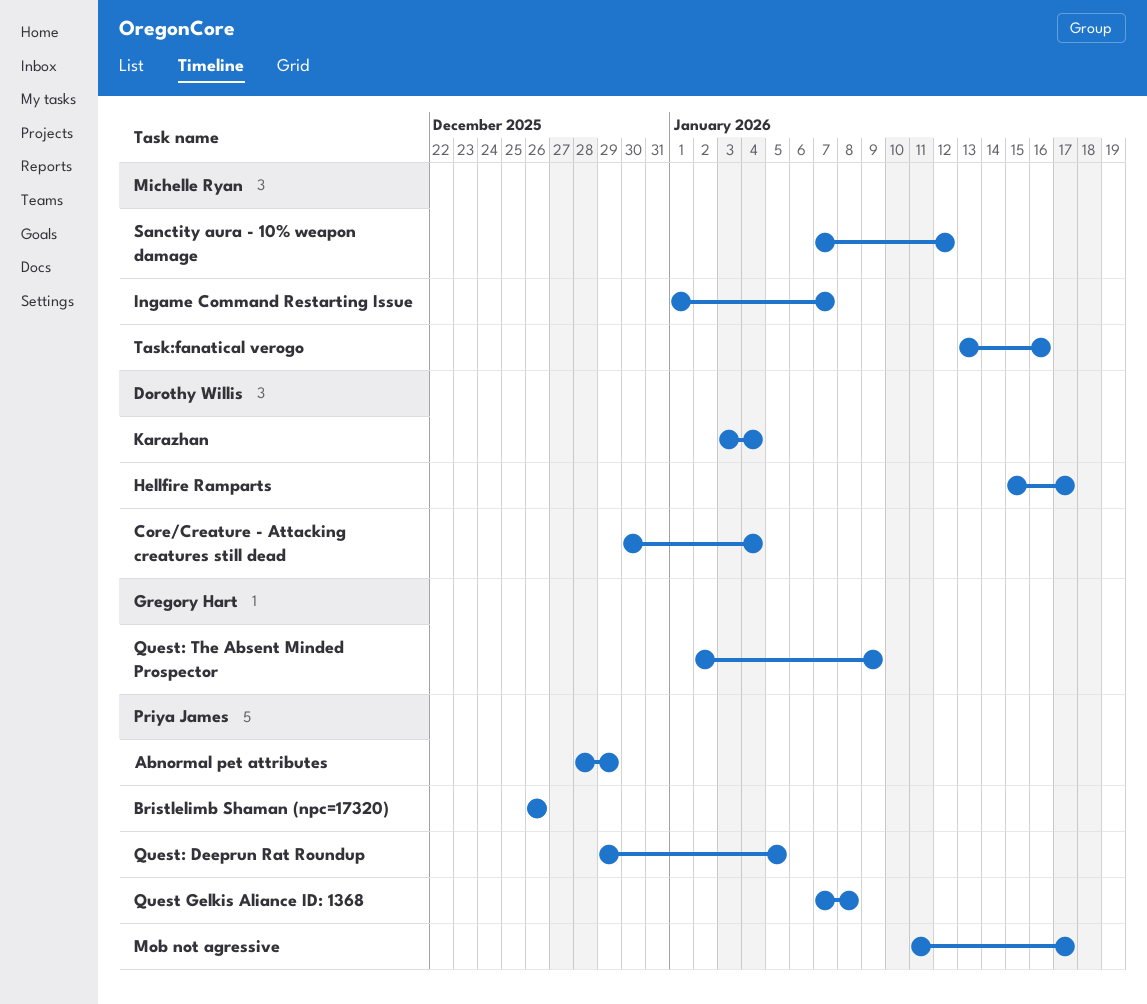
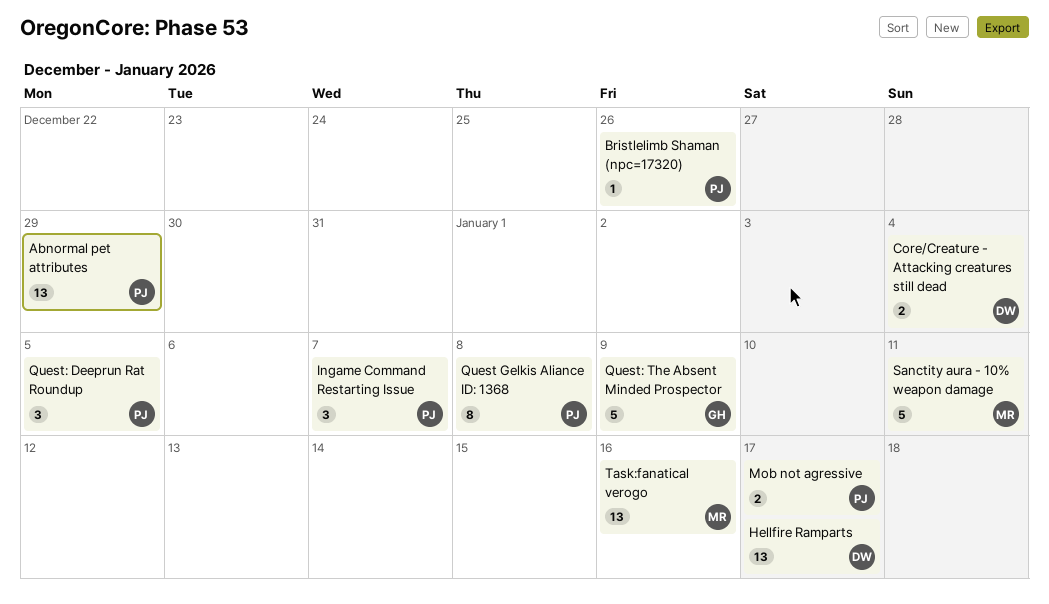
Ingame Command Restarting Issue, owner: Michelle Ryan -> Priya James
Karazhan: present -> none
Sanctity aura - 10% weapon damage, due: Jan 12 -> Jan 11

